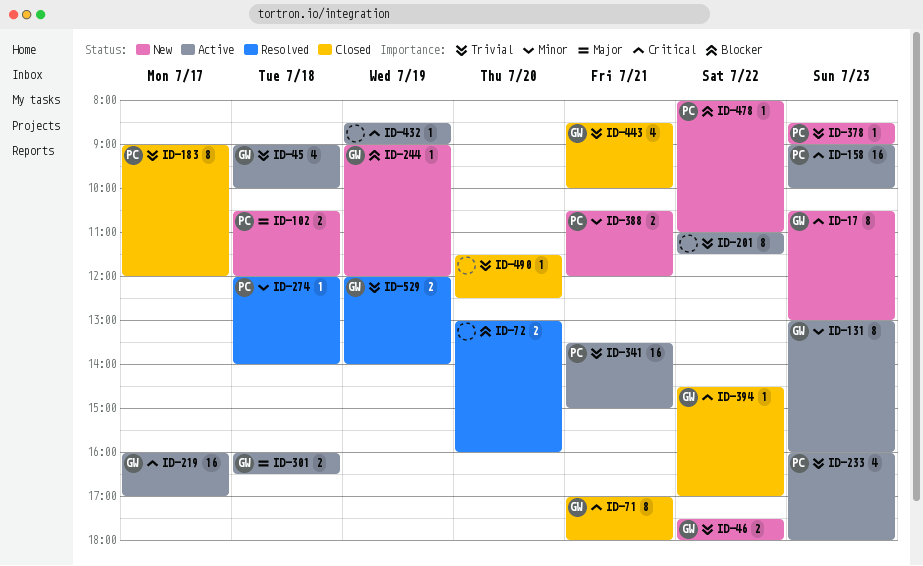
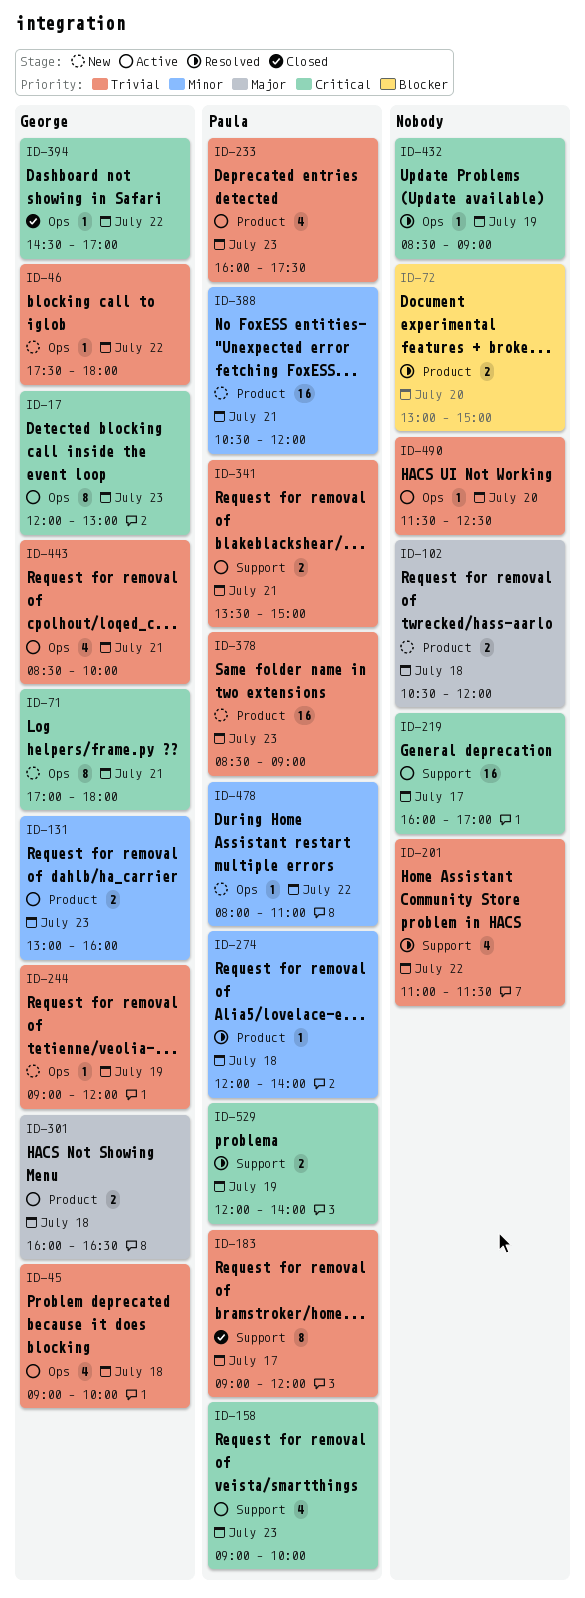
ID-17, status: New -> Active
ID-17, begins: 10:30 -> 12:00
ID-46, estimate: 2 -> 1
ID-71, status: Closed -> New
ID-72, ends: 16:00 -> 15:00
ID-102, owner: Paula -> none
ID-131, estimate: 8 -> 2
ID-158, estimate: 16 -> 4
ID-201, status: Active -> Resolved
ID-201, estimate: 8 -> 4
ID-219, owner: George -> none
ID-233, ends: 18:00 -> 17:30
ID-244, priority: Blocker -> Trivial
ID-341, estimate: 16 -> 2
ID-378, estimate: 1 -> 16
ID-388, estimate: 2 -> 16
ID-432, status: Active -> Resolved
ID-443, status: Closed -> Active
ID-478, priority: Blocker -> Minor
ID-490, status: Closed -> Active
ID-529, owner: George -> Paula
ID-529, priority: Trivial -> Critical

